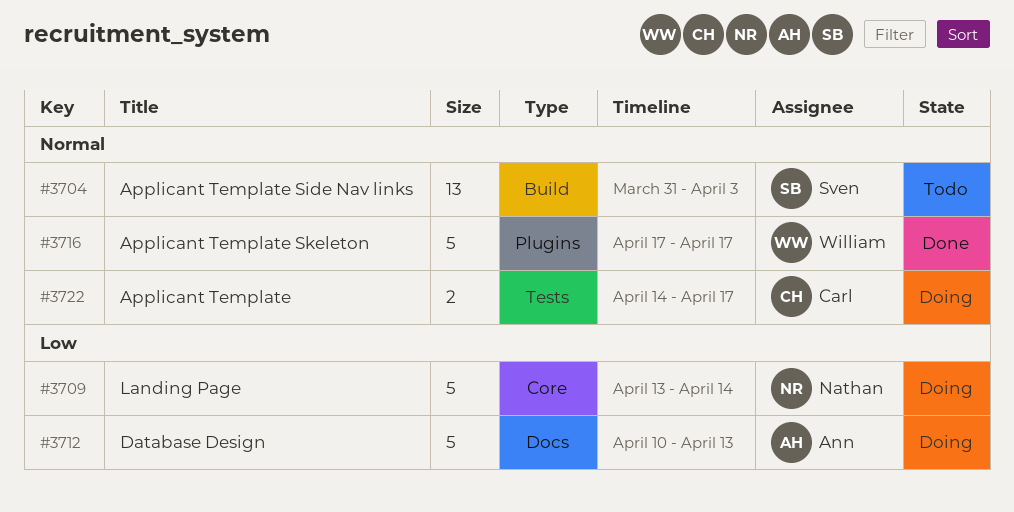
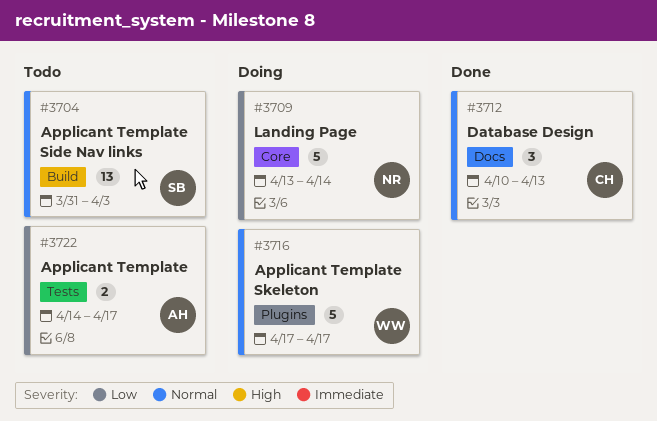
#3712, status: Doing -> Done
#3712, owner: Ann -> Carl
#3712, priority: Low -> Normal
#3712, estimate: 5 -> 3
#3716, status: Done -> Doing
#3722, status: Doing -> Todo
#3722, owner: Carl -> Ann
#3722, priority: Normal -> Low

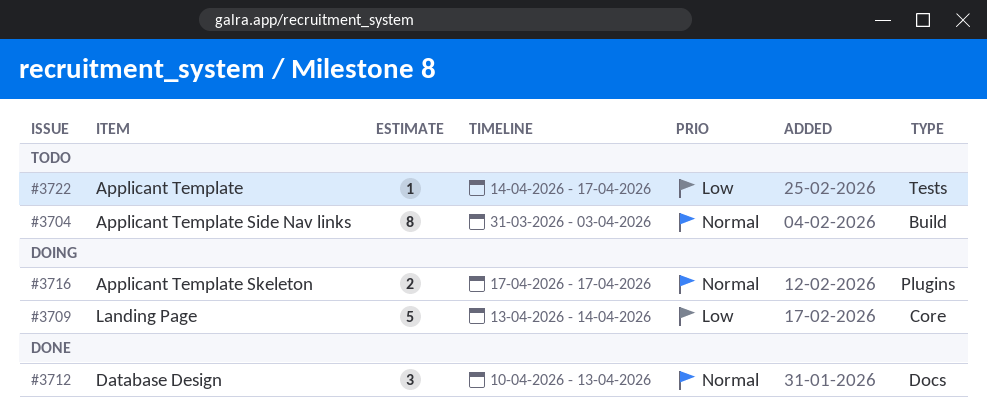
#3704, estimate: 13 -> 8
#3716, estimate: 5 -> 2
#3722, estimate: 2 -> 1

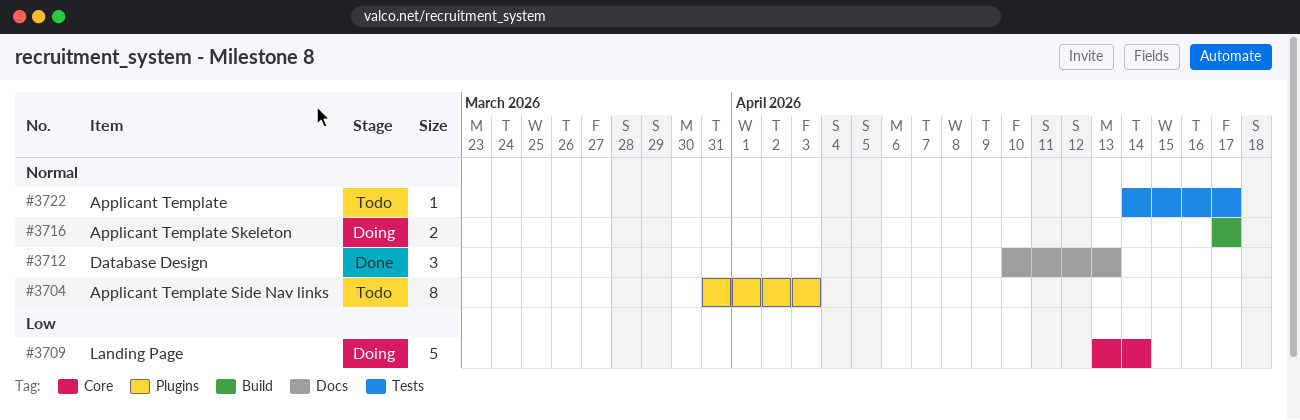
#3704, label: Build -> Plugins
#3716, label: Plugins -> Build
#3722, priority: Low -> Normal

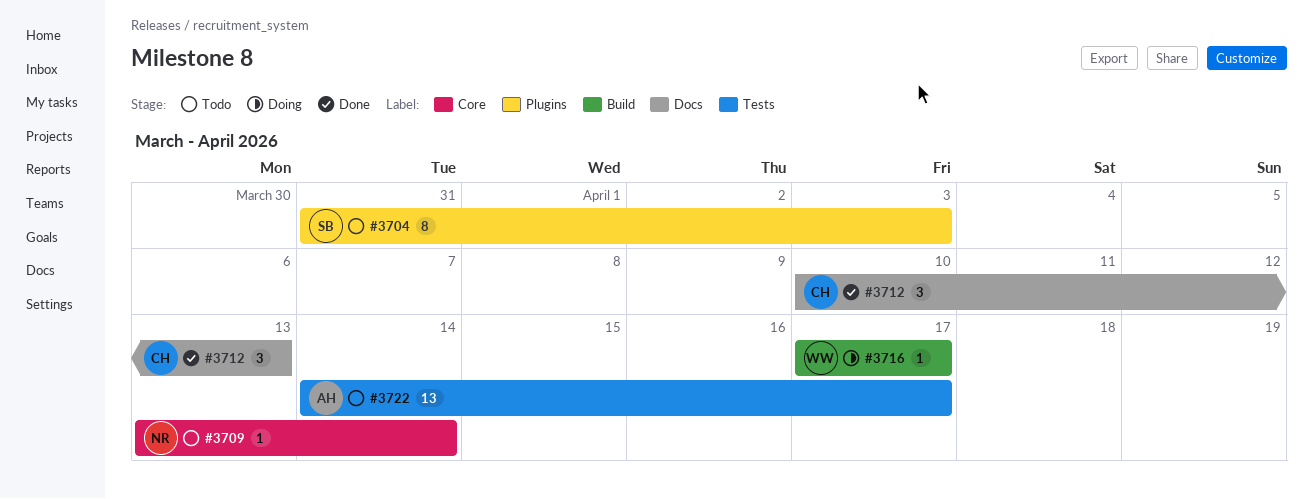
#3709, status: Doing -> Todo
#3709, estimate: 5 -> 1
#3716, estimate: 2 -> 1
#3722, estimate: 1 -> 13

